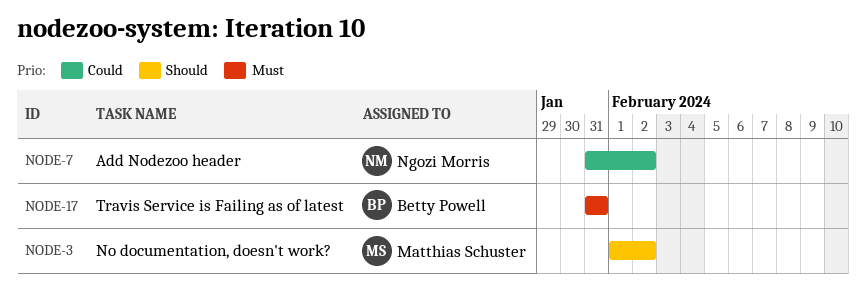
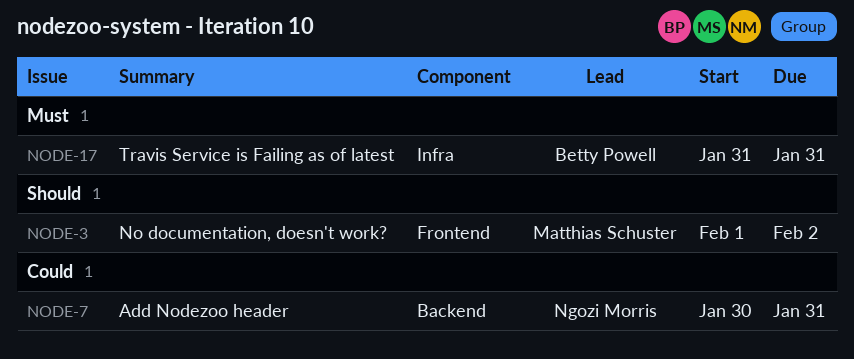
NODE-7, start: Jan 31 -> Jan 30
NODE-7, due: Feb 2 -> Jan 31

